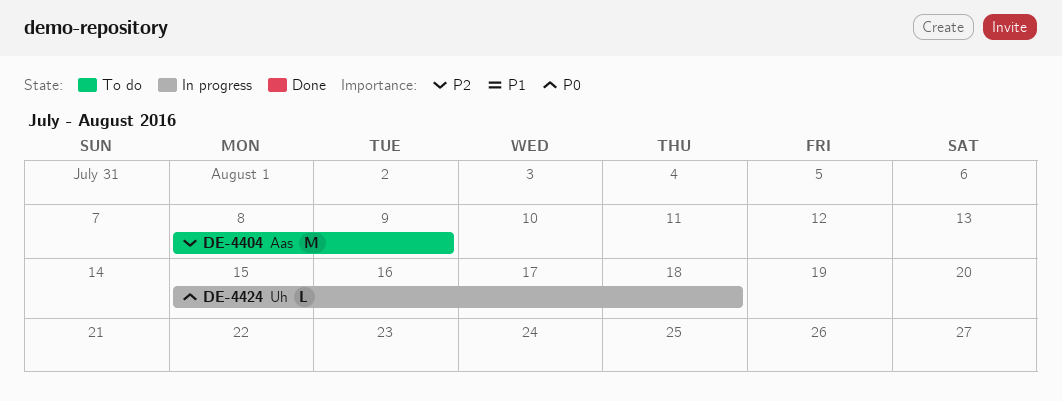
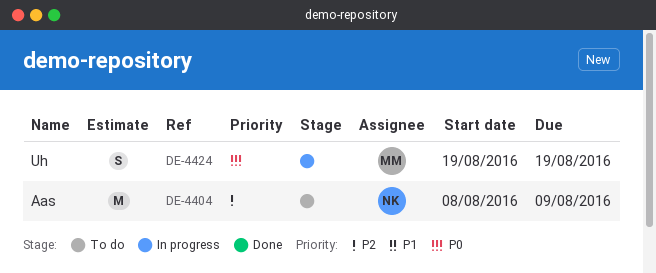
DE-4424, estimate: L -> S
DE-4424, start: Aug 15 -> Aug 19
DE-4424, due: Aug 18 -> Aug 19

